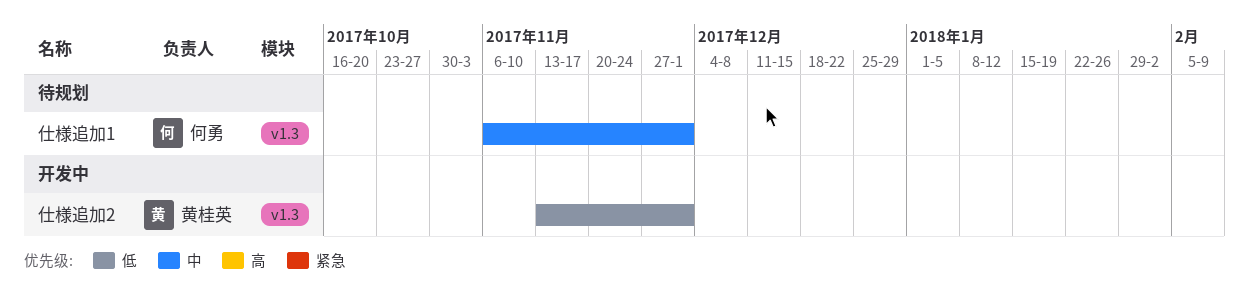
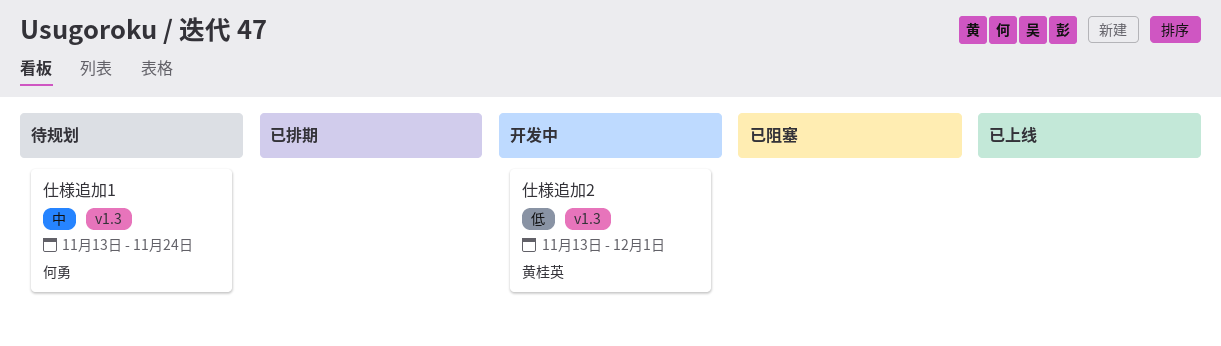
仕様追加1, start: Nov 6 -> Nov 13
仕様追加1, due: Dec 1 -> Nov 24

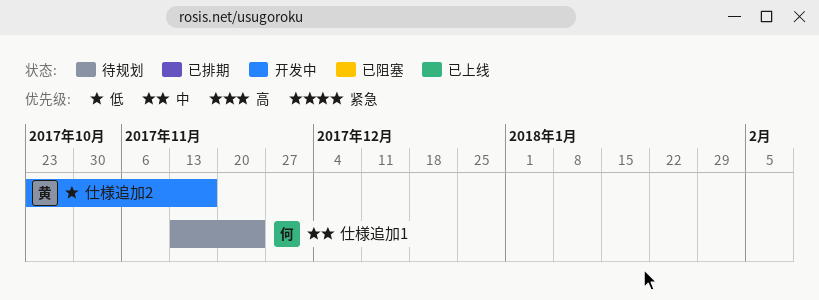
仕様追加2, start: Nov 13 -> Oct 23
仕様追加2, due: Dec 1 -> Nov 17

